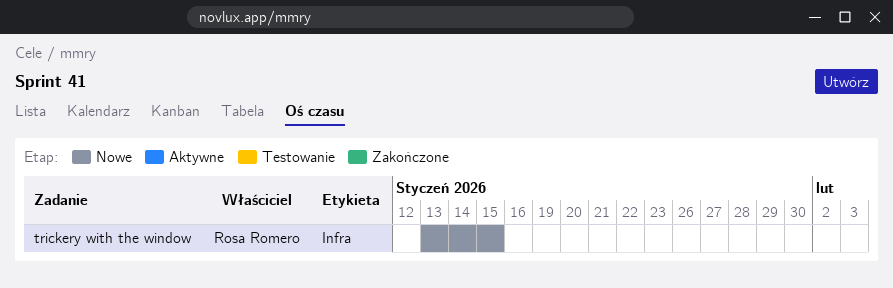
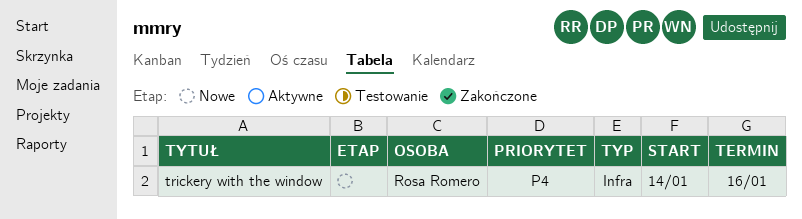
trickery with the window, start: Jan 13 -> Jan 14
trickery with the window, due: Jan 15 -> Jan 16

